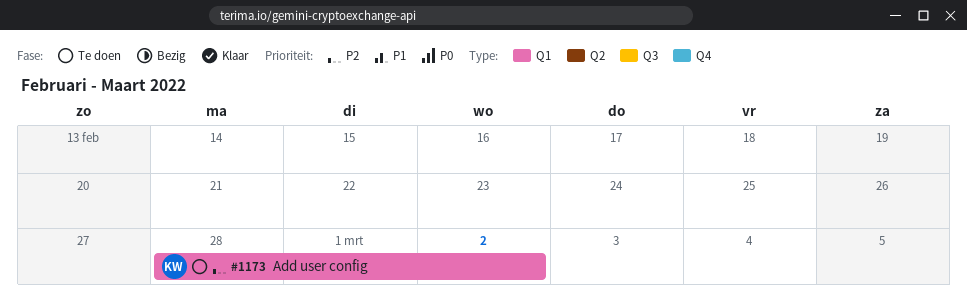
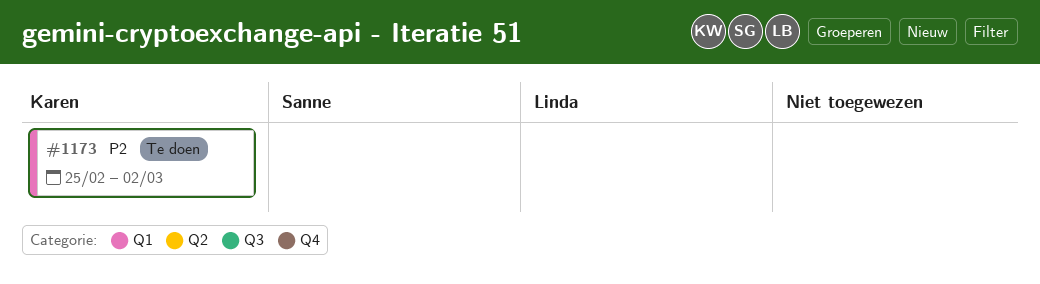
#1173, start: Feb 28 -> Feb 25

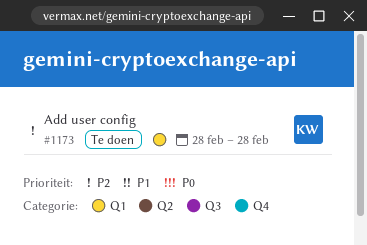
#1173, start: Feb 25 -> Feb 28
#1173, due: Mar 2 -> Feb 28

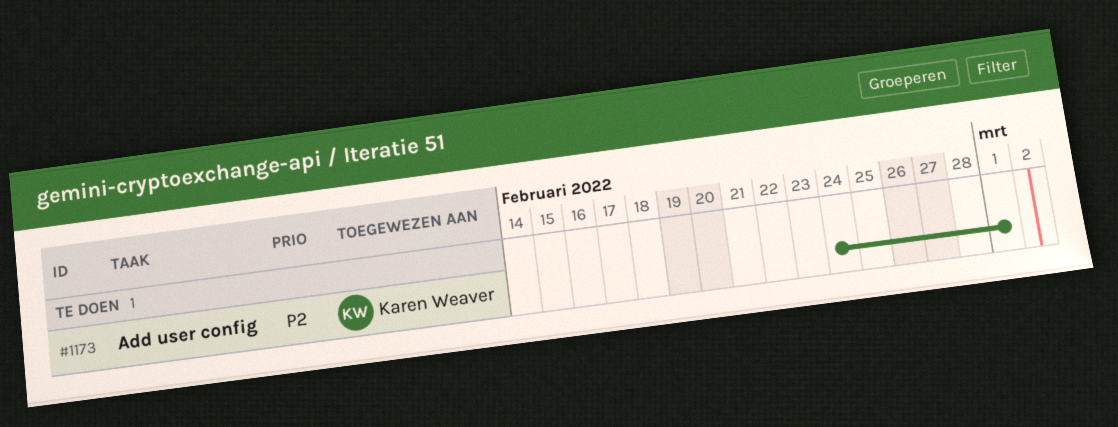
#1173, start: Feb 28 -> Feb 24
#1173, due: Feb 28 -> Mar 1

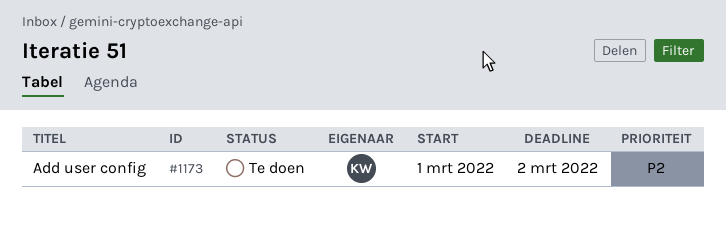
#1173, start: Feb 24 -> Mar 1
#1173, due: Mar 1 -> Mar 2

